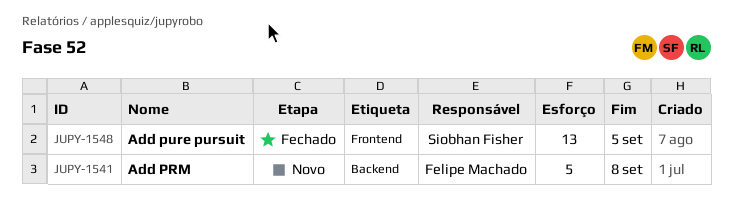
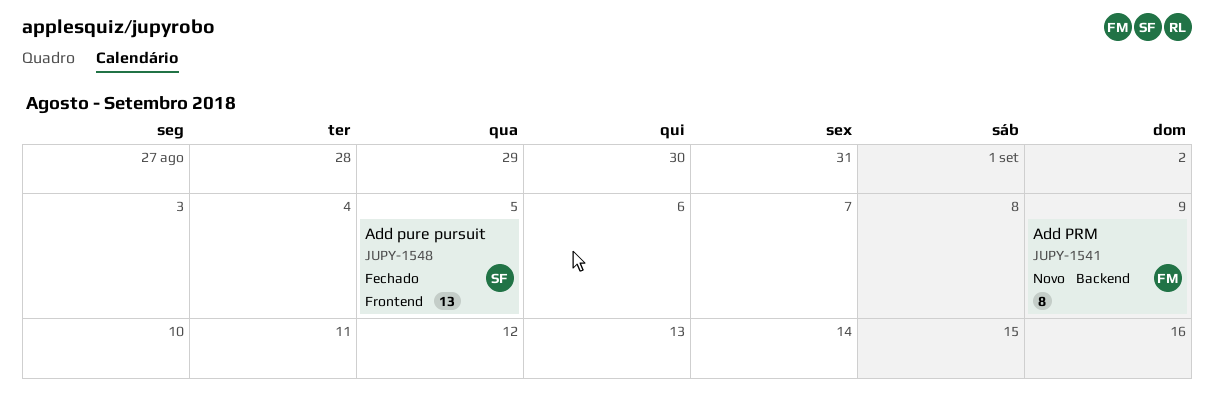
JUPY-1541, estimate: 5 -> 8
JUPY-1541, due: Sep 8 -> Sep 9

